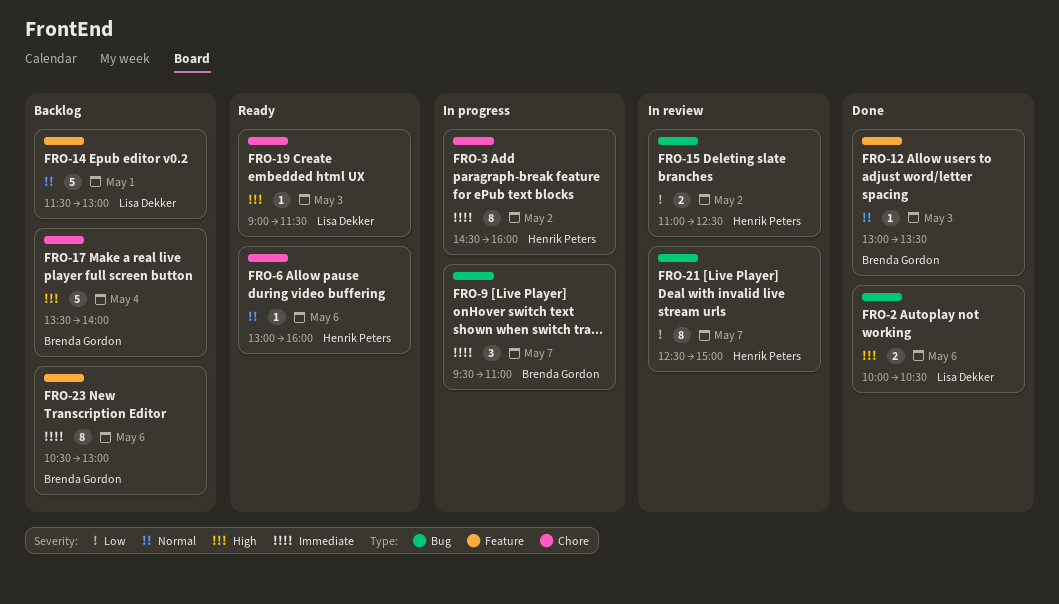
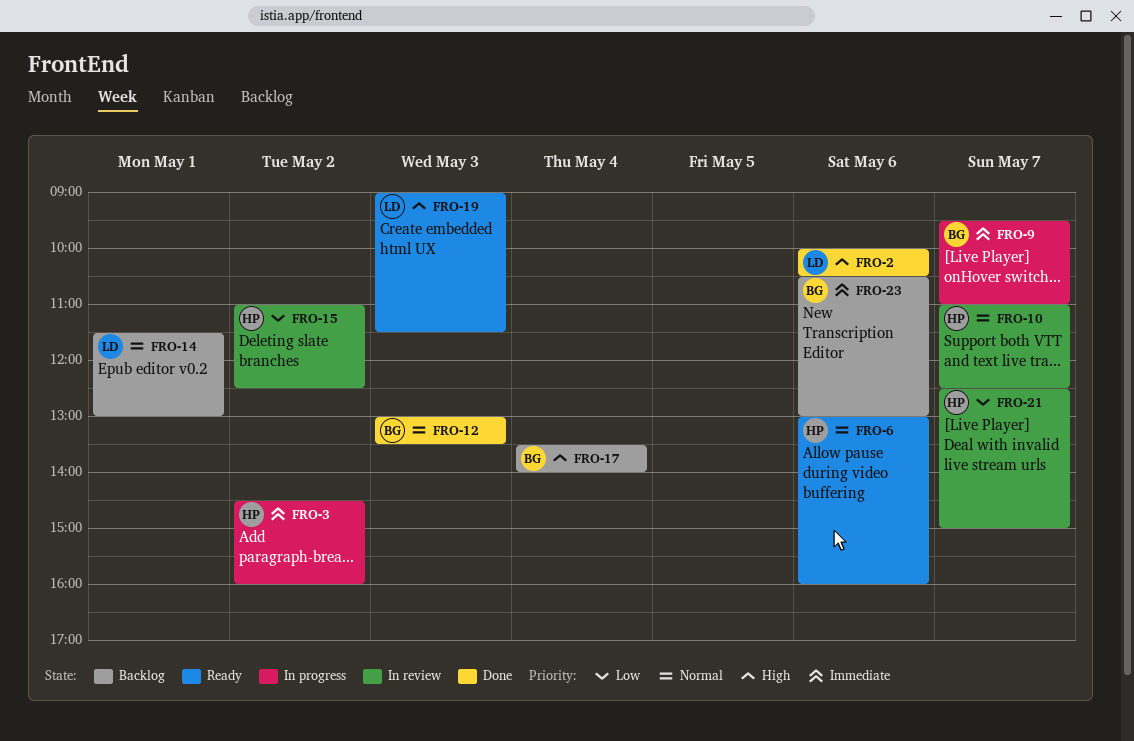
FRO-10: none -> present

